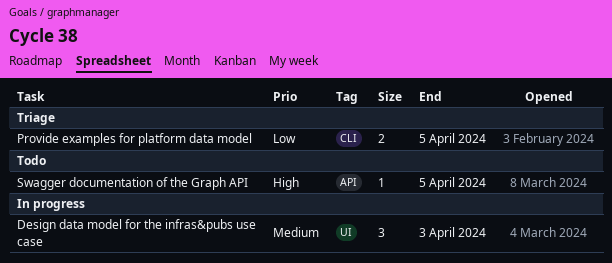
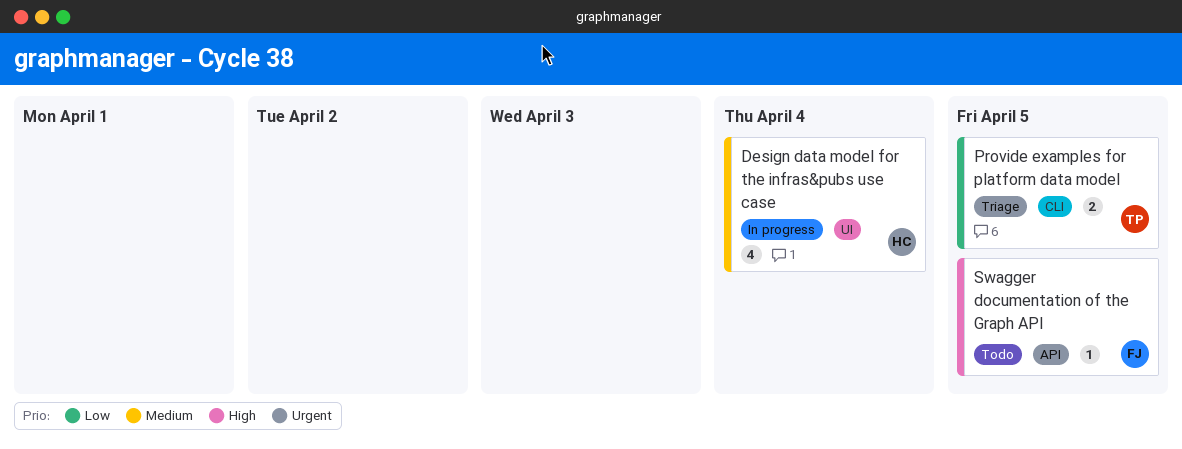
Design data model for the infras&pubs use case, estimate: 3 -> 4
Design data model for the infras&pubs use case, due: Apr 3 -> Apr 4

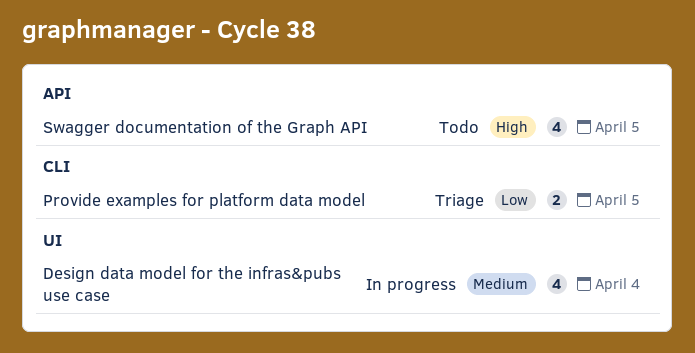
Swagger documentation of the Graph API, estimate: 1 -> 4

